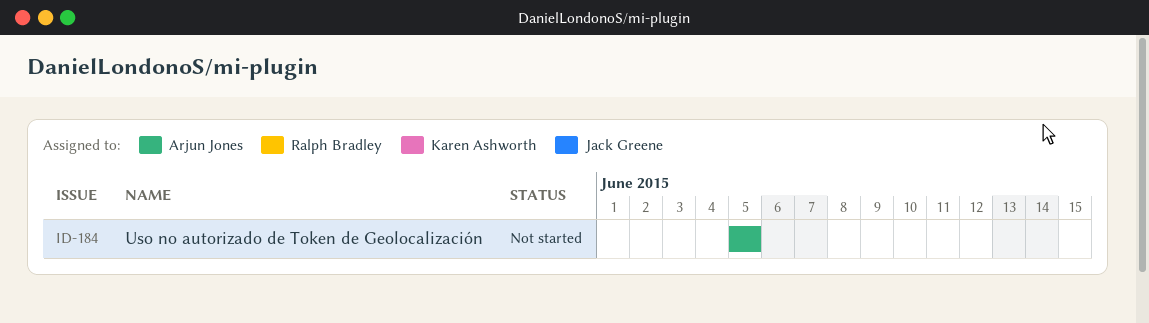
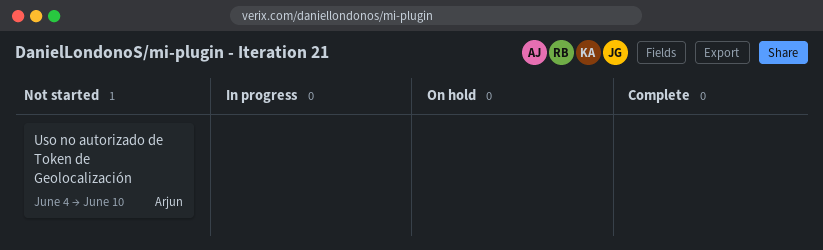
Uso no autorizado de Token de Geolocalización, start: Jun 5 -> Jun 4
Uso no autorizado de Token de Geolocalización, due: Jun 5 -> Jun 10

